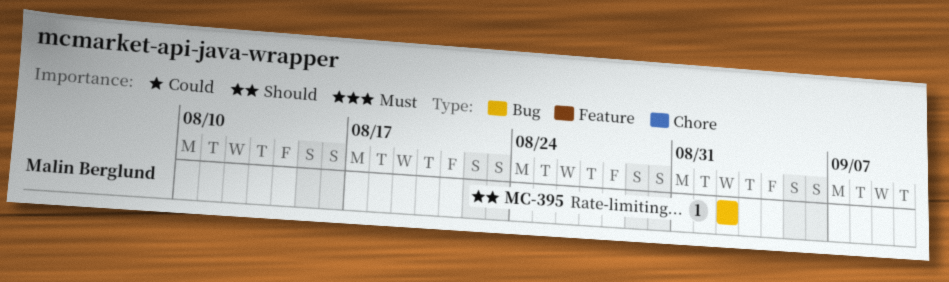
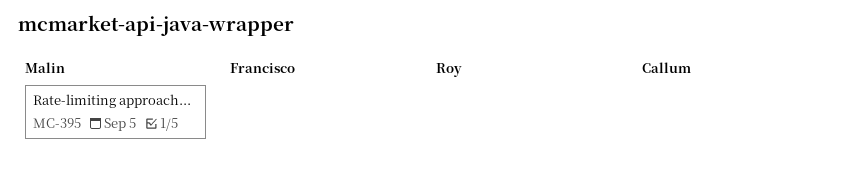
MC-395, due: Sep 2 -> Sep 5

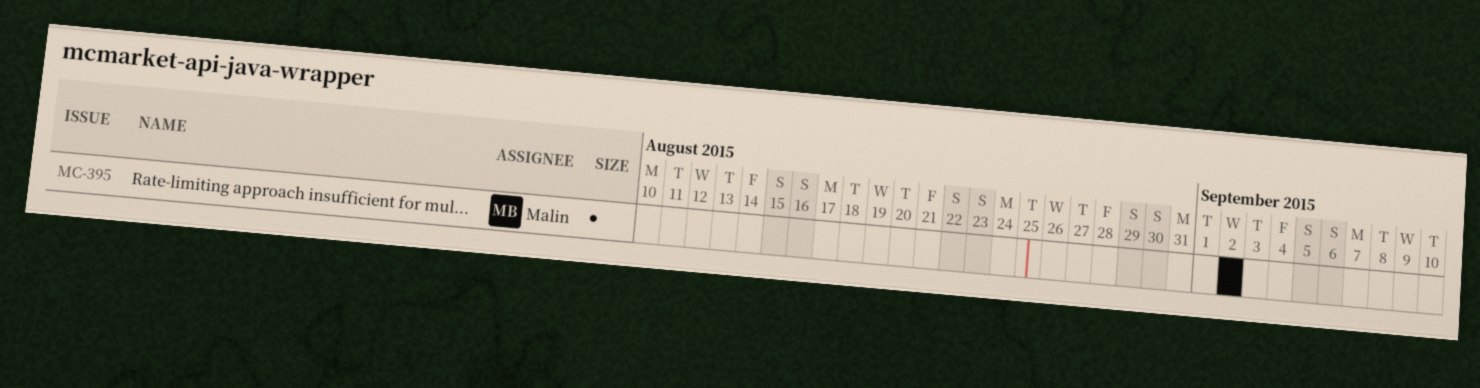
MC-395, due: Sep 5 -> Sep 2

